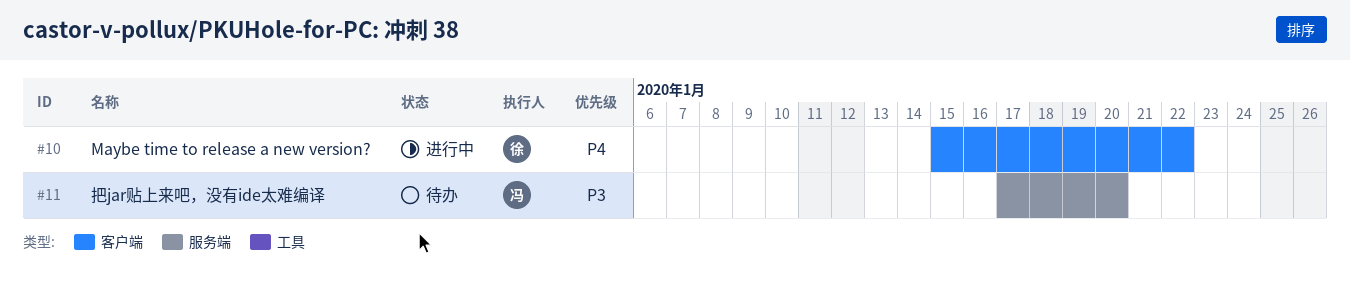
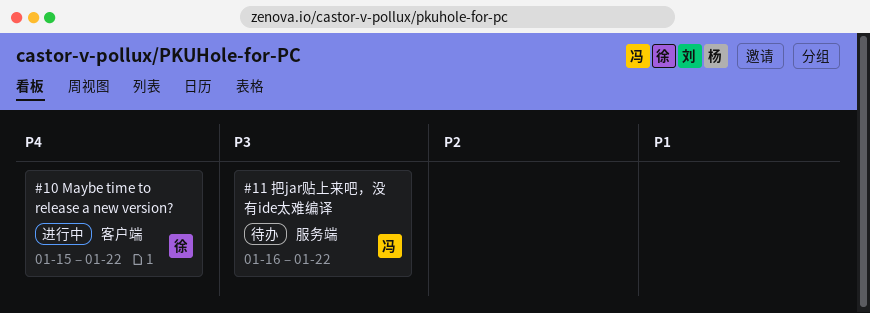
#11, start: Jan 17 -> Jan 16
#11, due: Jan 20 -> Jan 22

